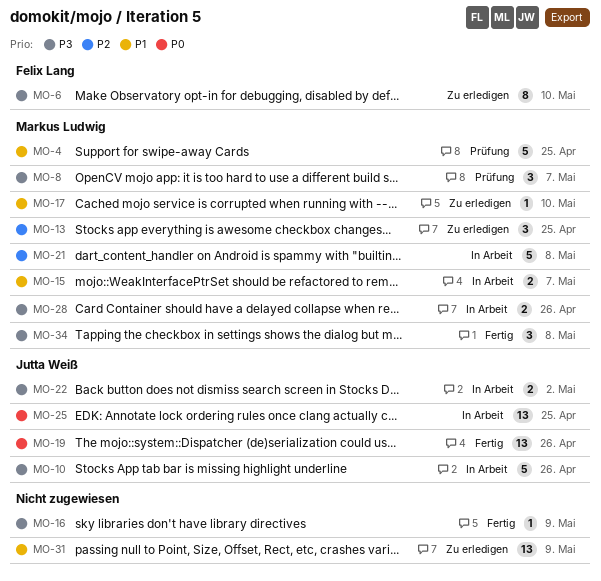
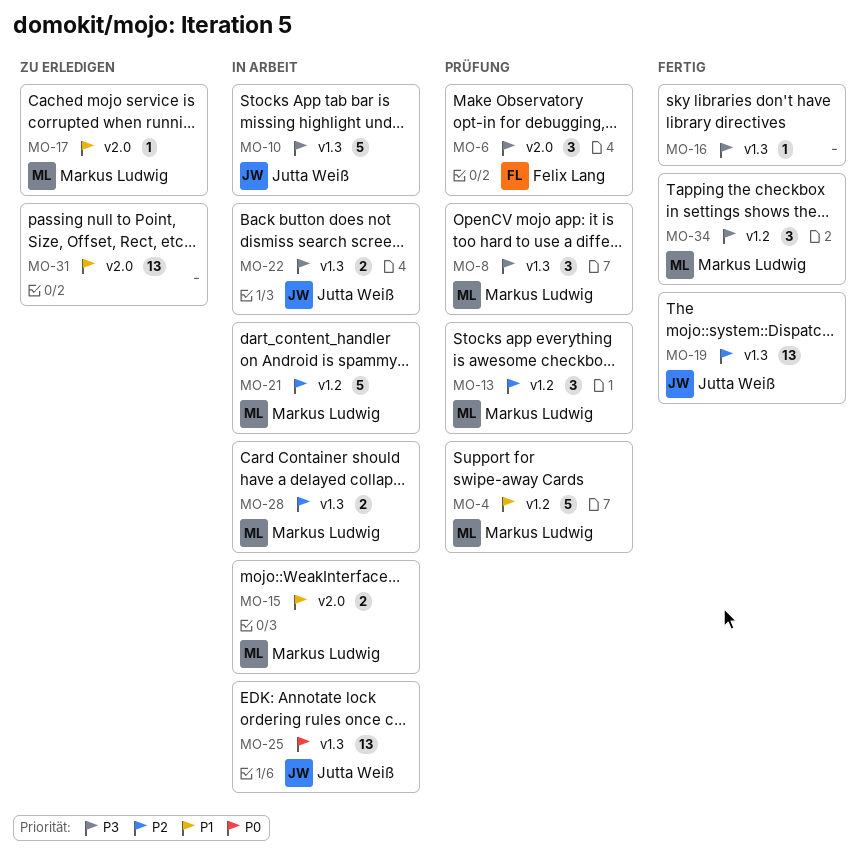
MO-6, status: Zu erledigen -> Prüfung
MO-6, estimate: 8 -> 3
MO-13, status: Zu erledigen -> Prüfung
MO-19, priority: P0 -> P2
MO-28, priority: P3 -> P2

